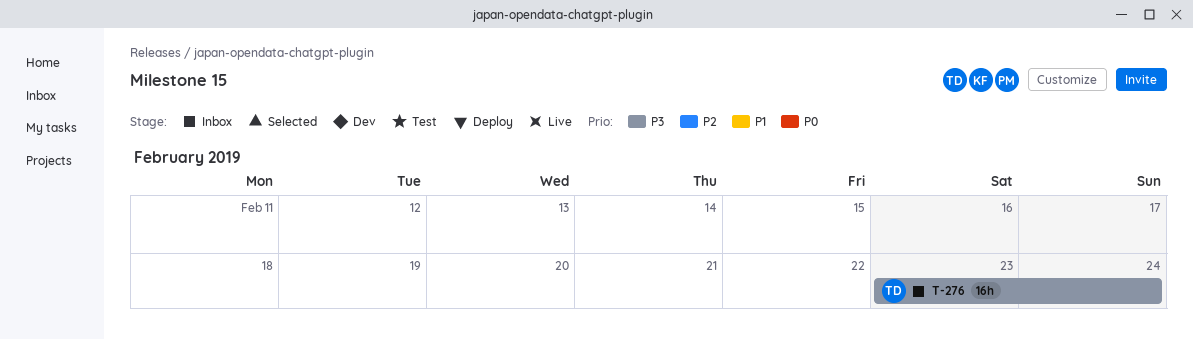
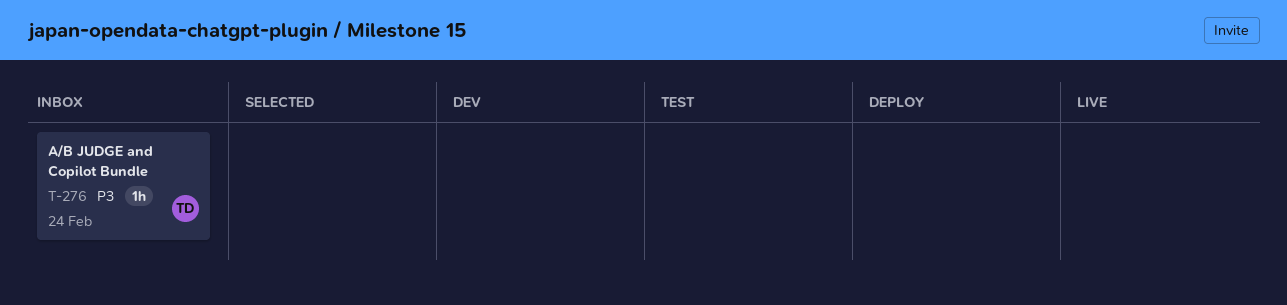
T-276, estimate: 16h -> 1h

